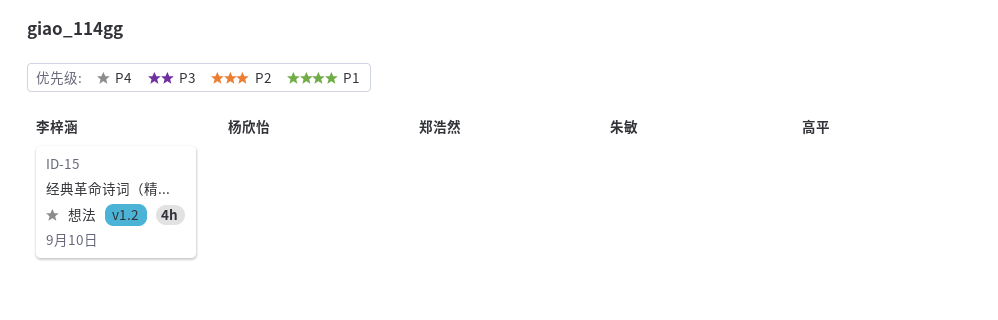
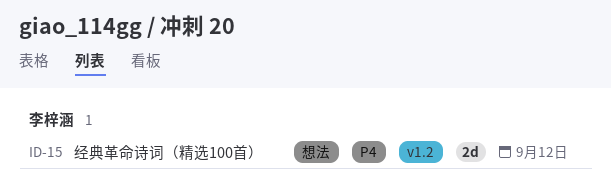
ID-15, estimate: 4h -> 2d
ID-15, due: Sep 10 -> Sep 12

